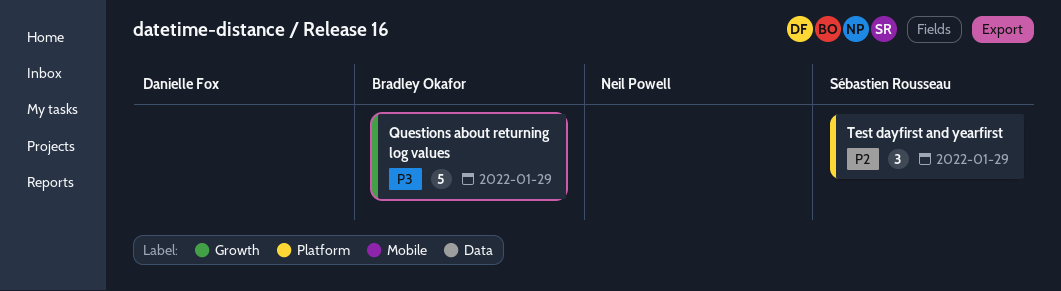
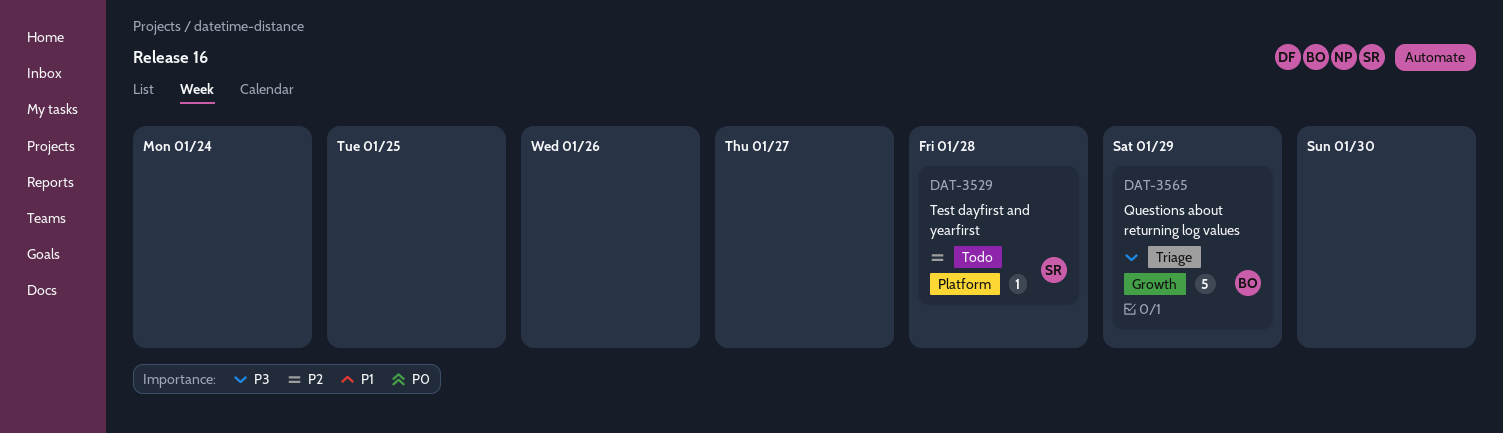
Test dayfirst and yearfirst, estimate: 3 -> 1
Test dayfirst and yearfirst, due: Jan 29 -> Jan 28

